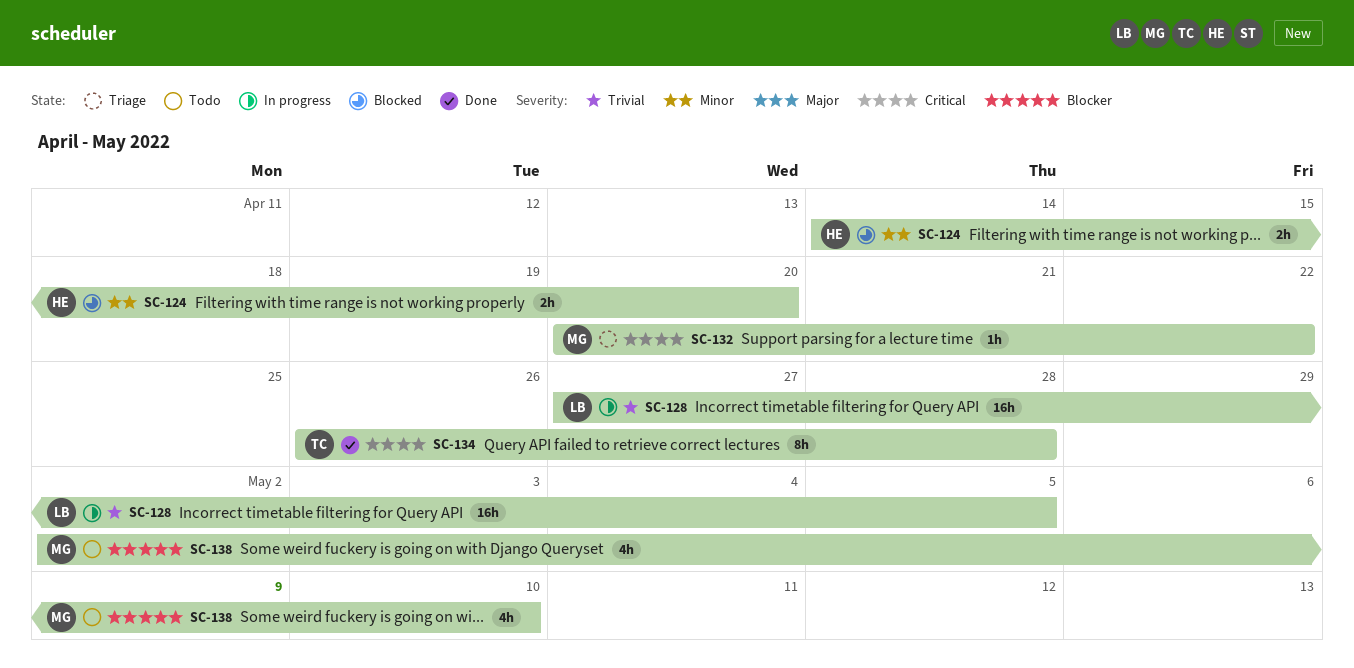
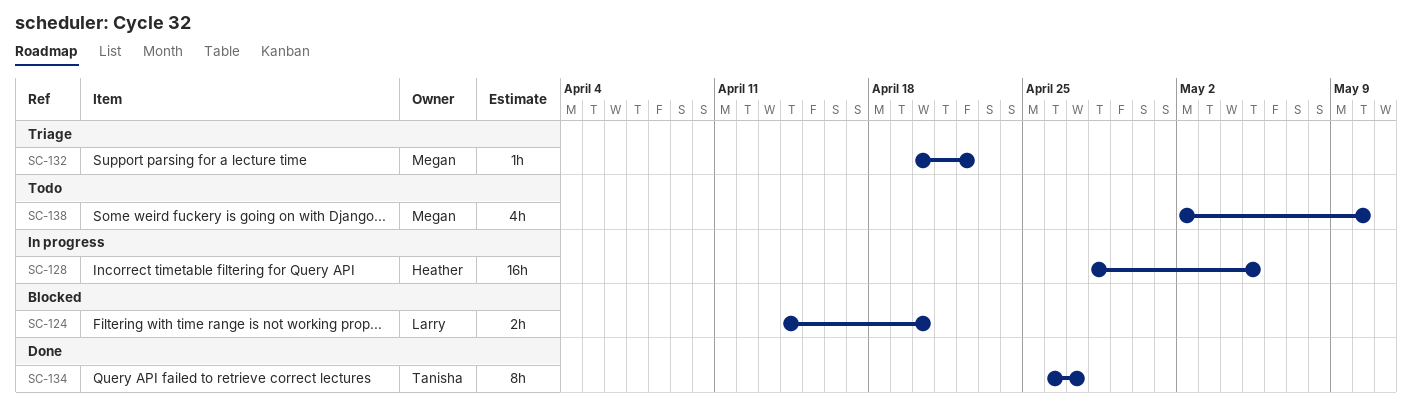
SC-124, owner: Heather -> Larry
SC-128, owner: Larry -> Heather
SC-128, start: Apr 27 -> Apr 28
SC-134, due: Apr 28 -> Apr 27

